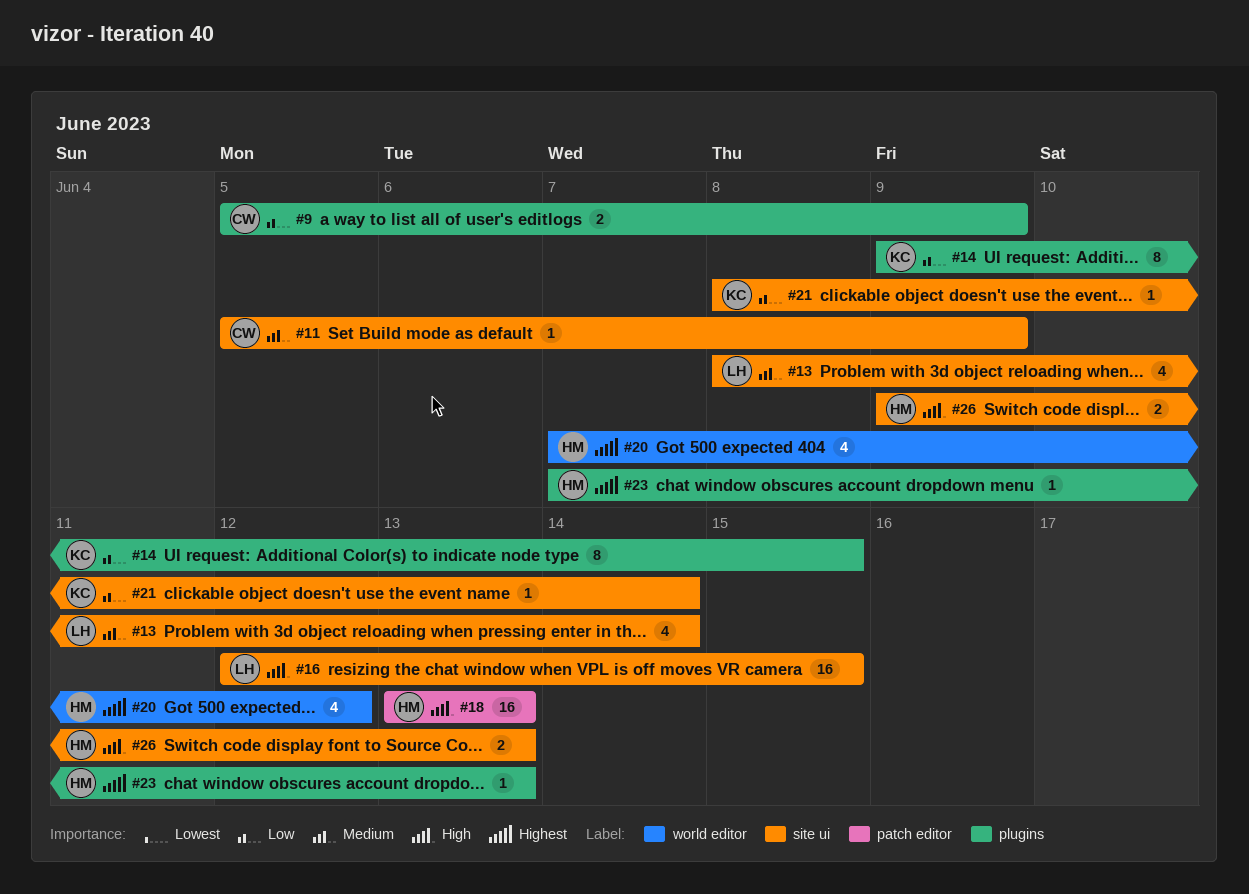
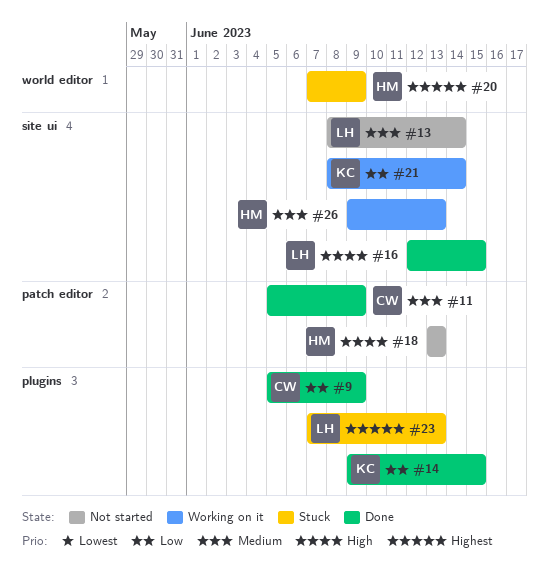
#11, label: site ui -> patch editor
#20, due: Jun 12 -> Jun 9
#23, owner: HM -> LH
#26, priority: High -> Medium

